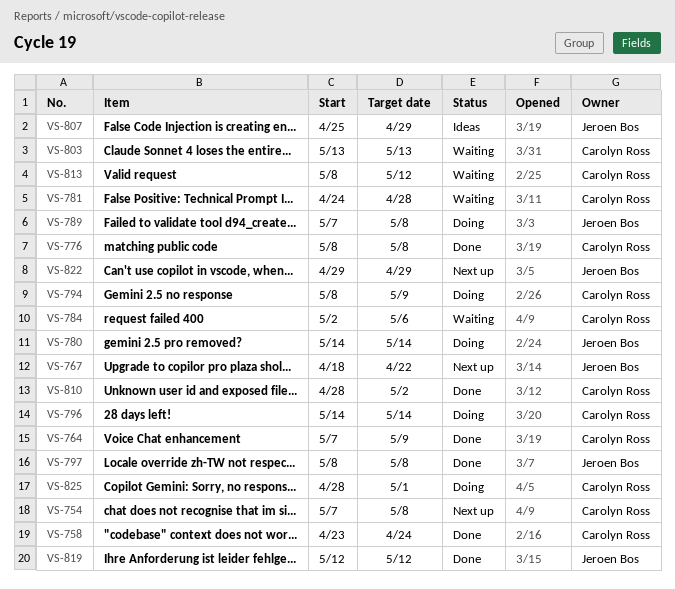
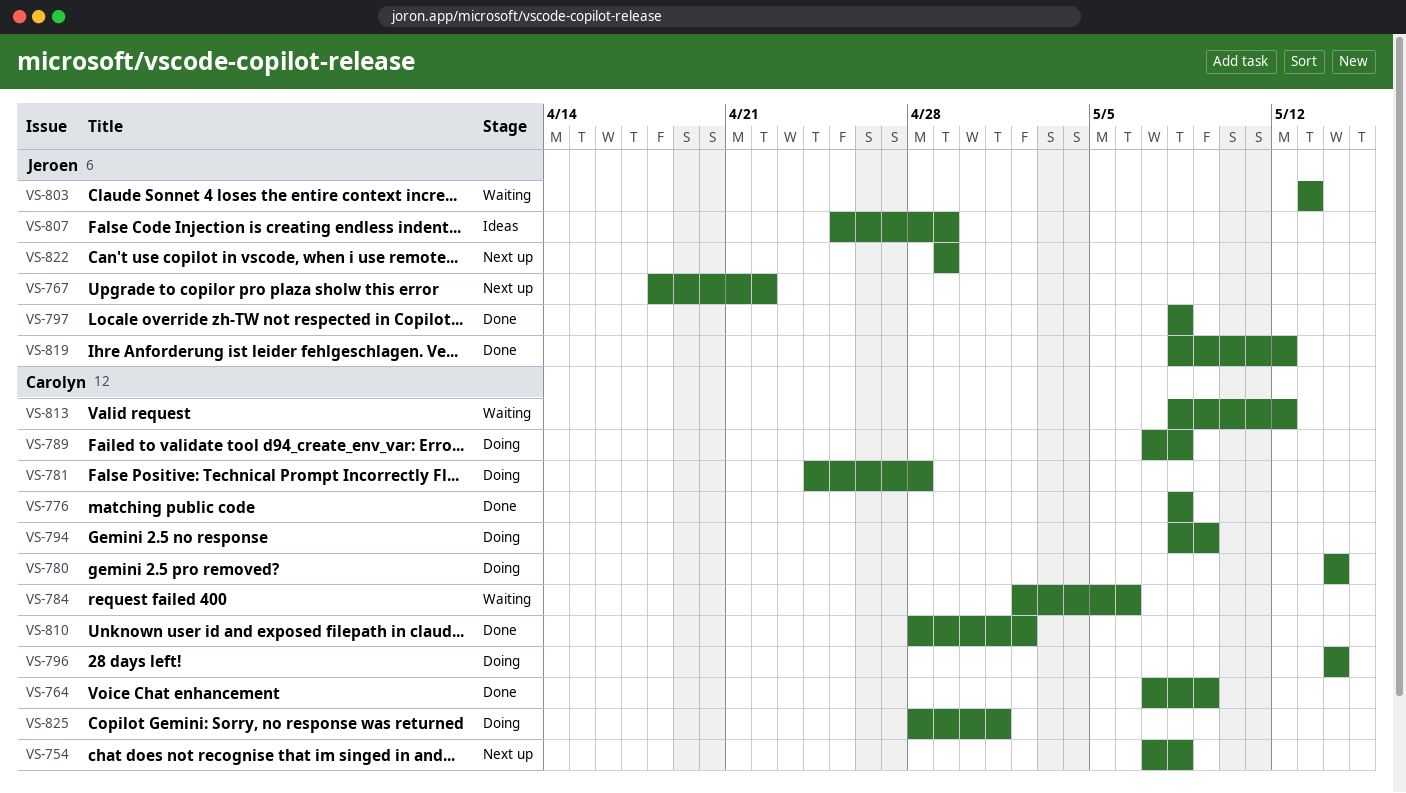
VS-758: present -> none
VS-780, owner: Jeroen Bos -> Carolyn Ross
VS-781, status: Waiting -> Doing
VS-789, owner: Jeroen Bos -> Carolyn Ross
VS-803, owner: Carolyn Ross -> Jeroen Bos
VS-819, start: May 12 -> May 8

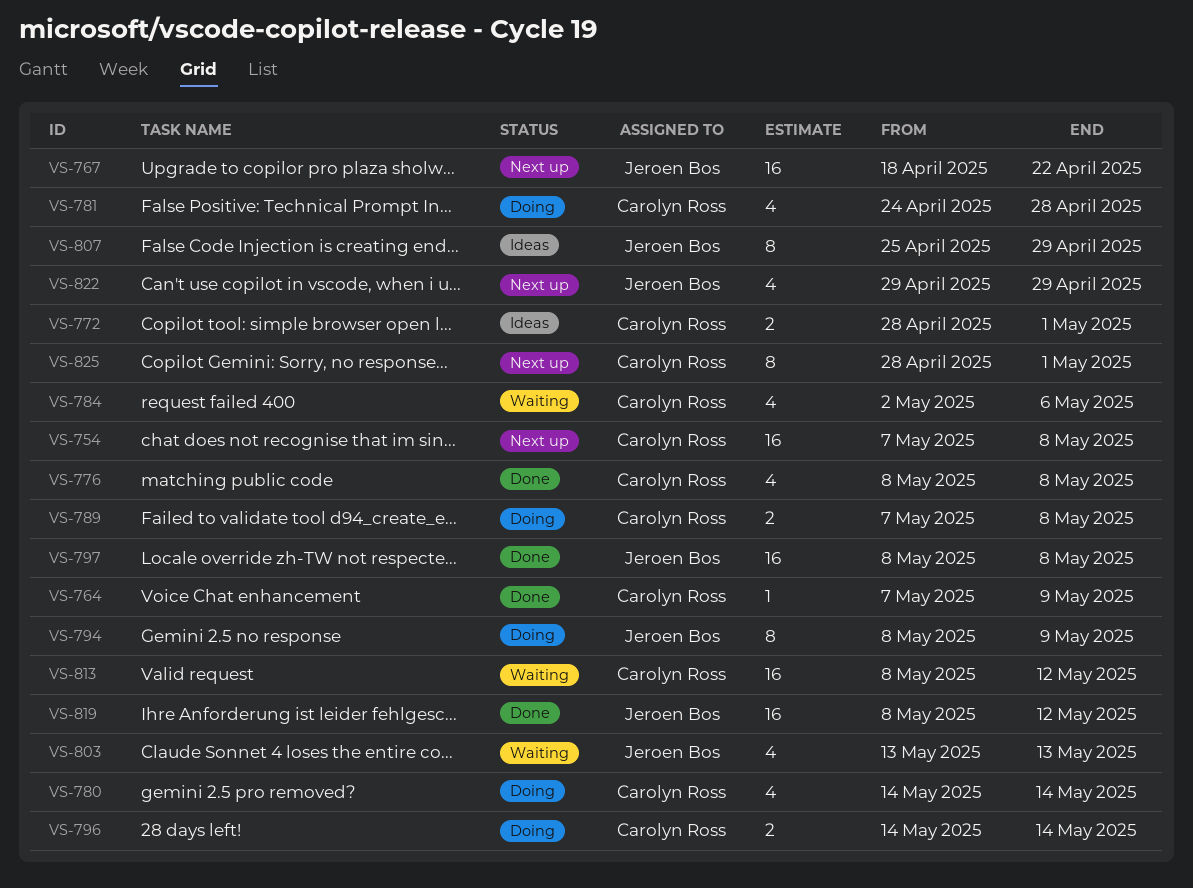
VS-772: none -> present
VS-794, owner: Carolyn Ross -> Jeroen Bos
VS-810: present -> none
VS-825, status: Doing -> Next up

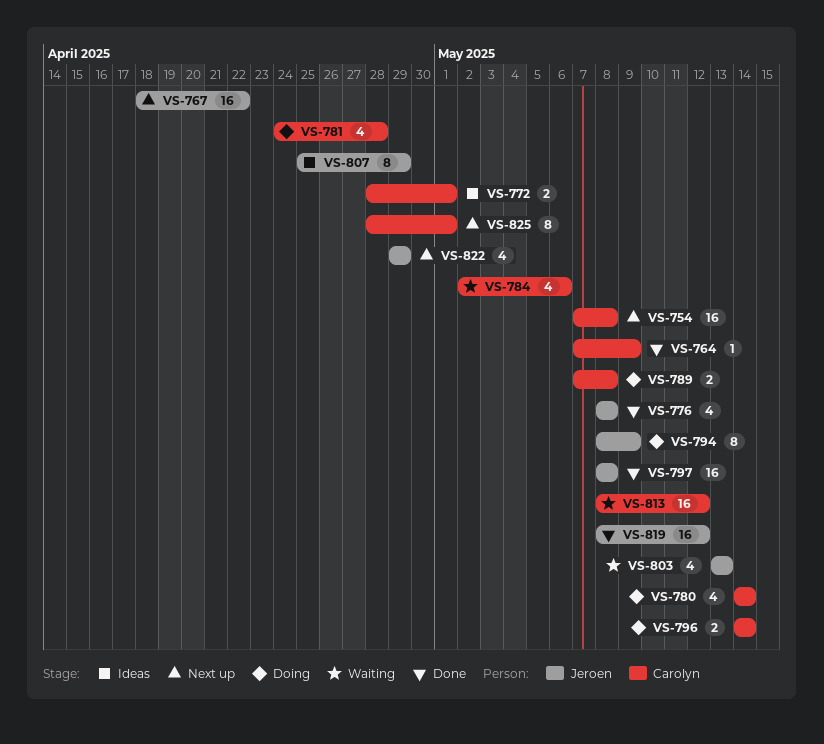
VS-776, owner: Carolyn Ross -> Jeroen Bos

